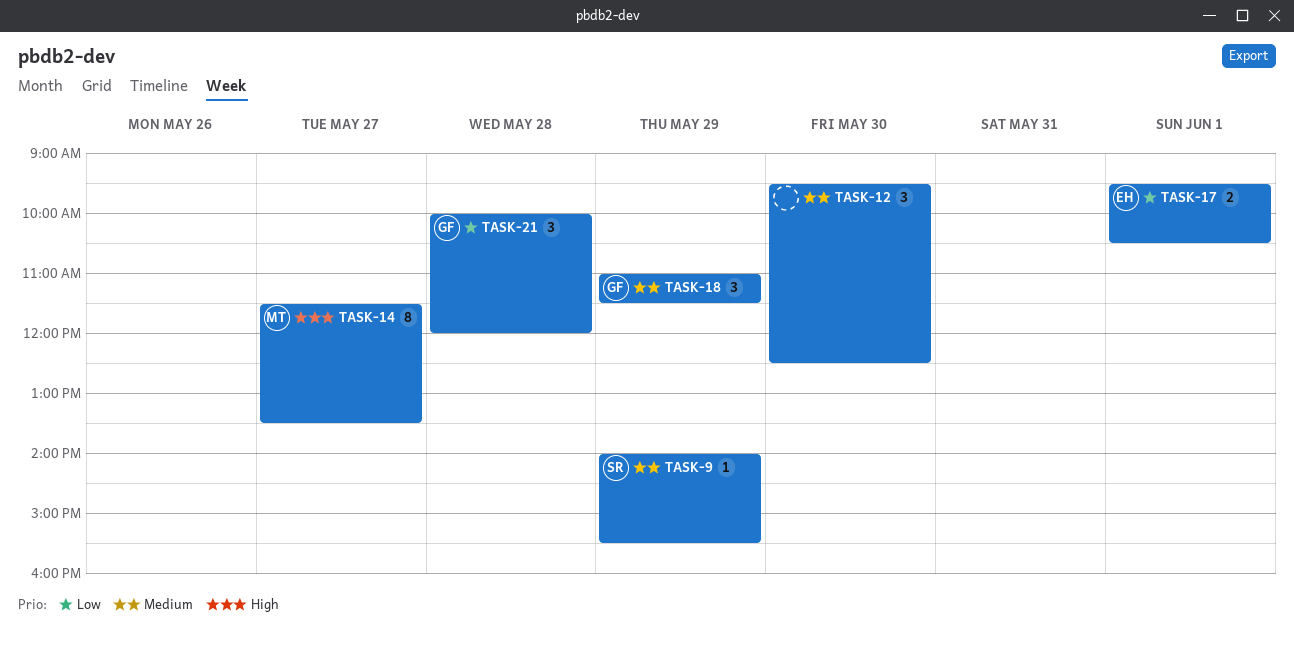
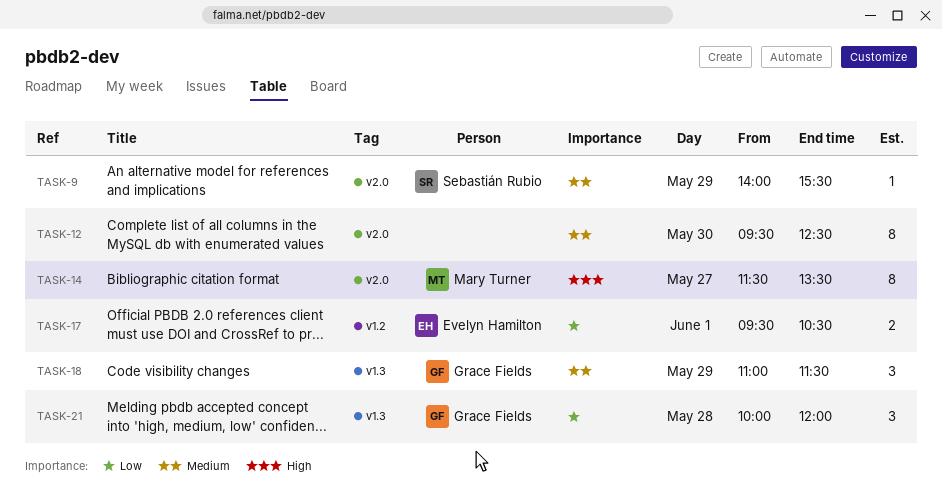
TASK-12, estimate: 3 -> 8

